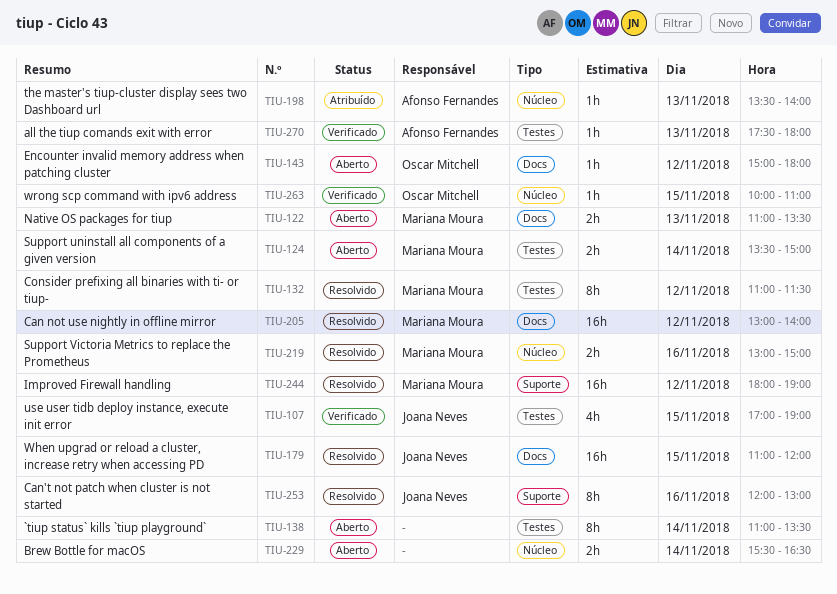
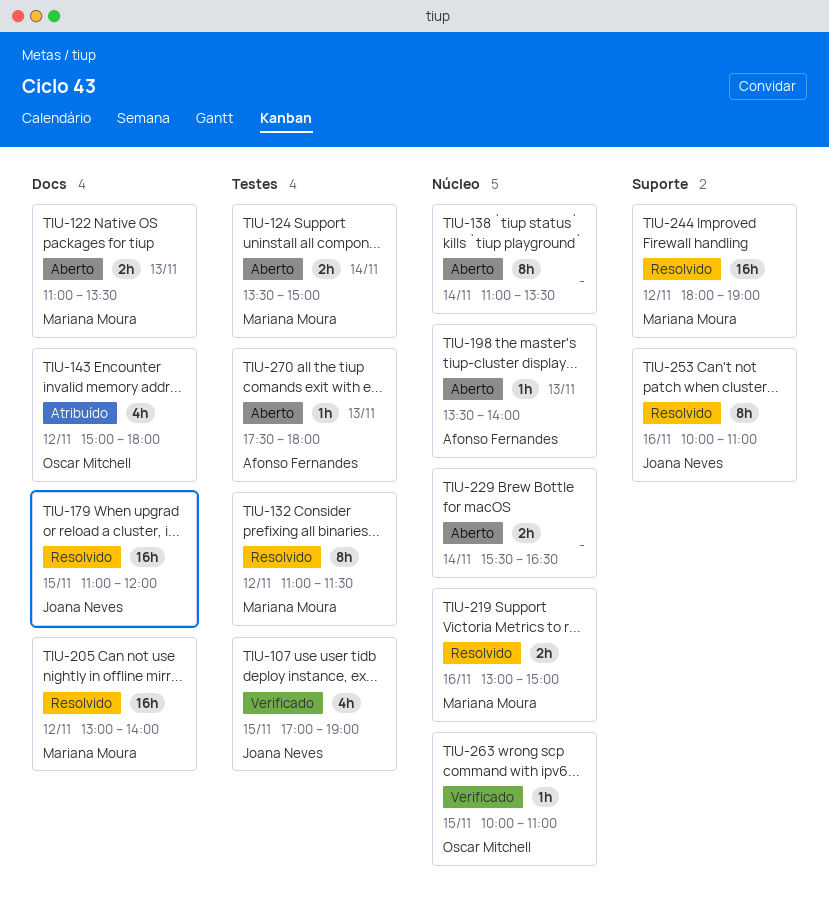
TIU-138, label: Testes -> Núcleo
TIU-143, status: Aberto -> Atribuído
TIU-143, estimate: 1h -> 4h
TIU-198, status: Atribuído -> Aberto
TIU-253, begins: 12:00 -> 10:00
TIU-253, ends: 13:00 -> 11:00
TIU-270, status: Verificado -> Aberto

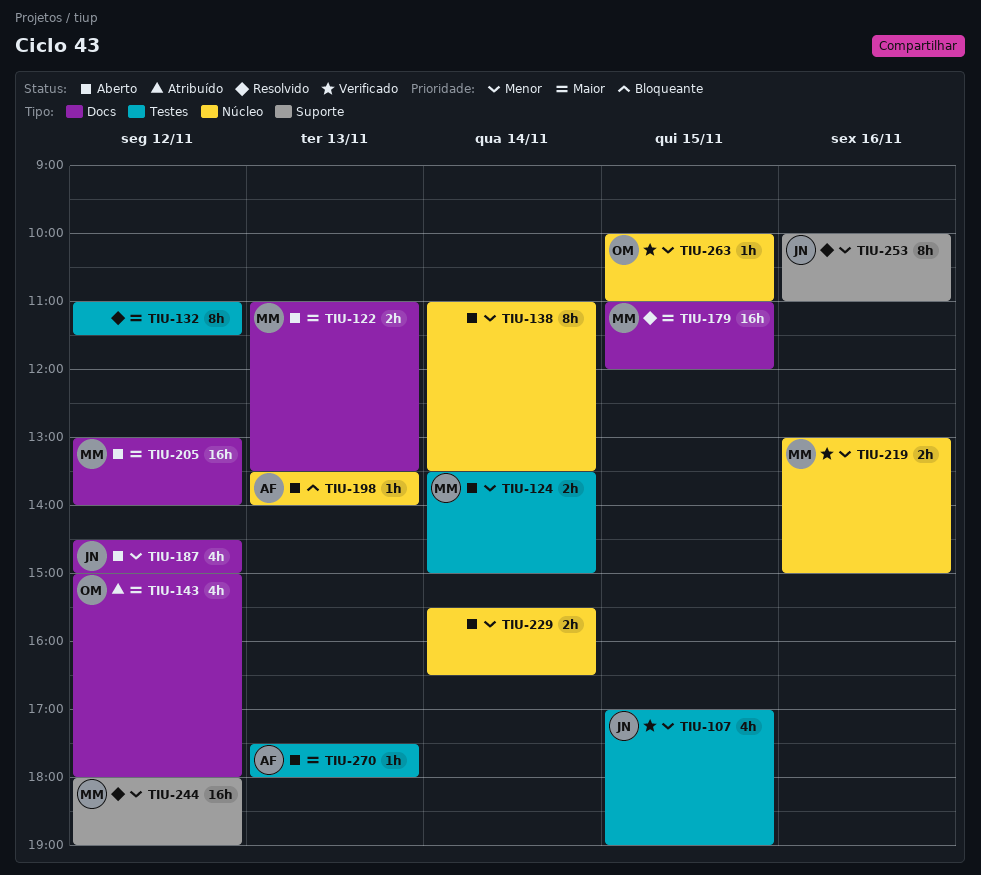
TIU-132, owner: Mariana Moura -> none
TIU-179, owner: Joana Neves -> Mariana Moura
TIU-187: none -> present
TIU-205, status: Resolvido -> Aberto
TIU-219, status: Resolvido -> Verificado

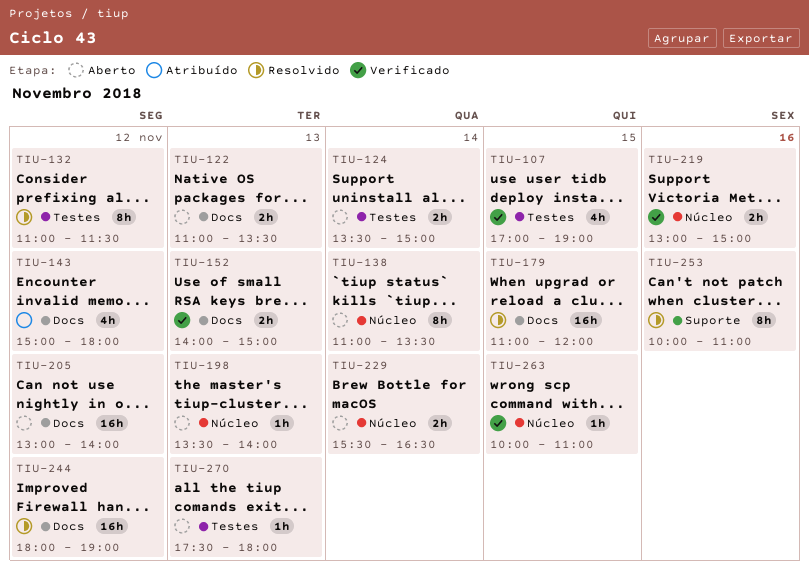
TIU-152: none -> present
TIU-187: present -> none
TIU-244, label: Suporte -> Docs

